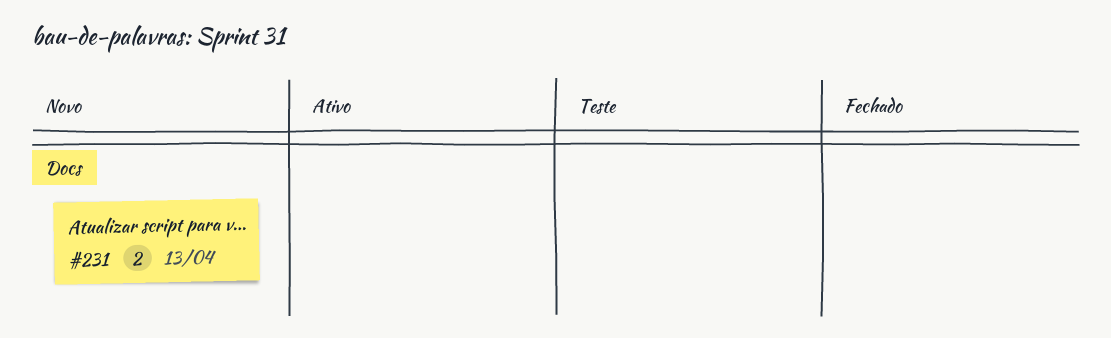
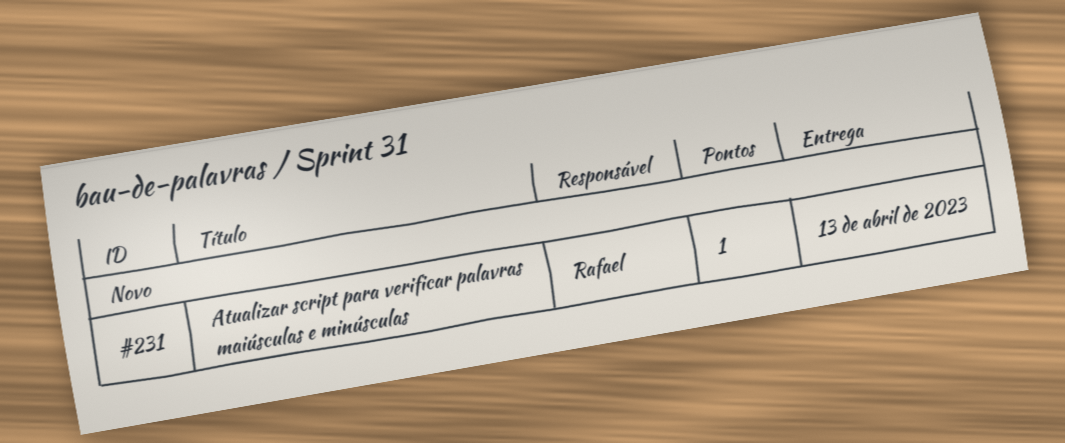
#231, estimate: 2 -> 1

